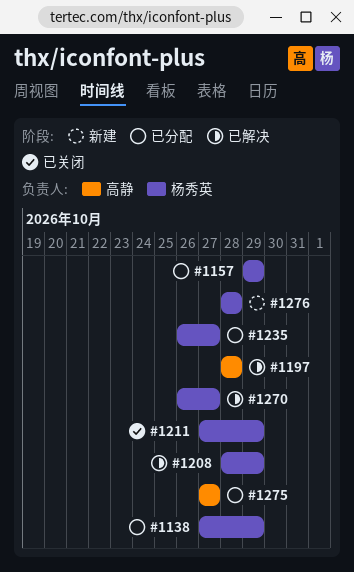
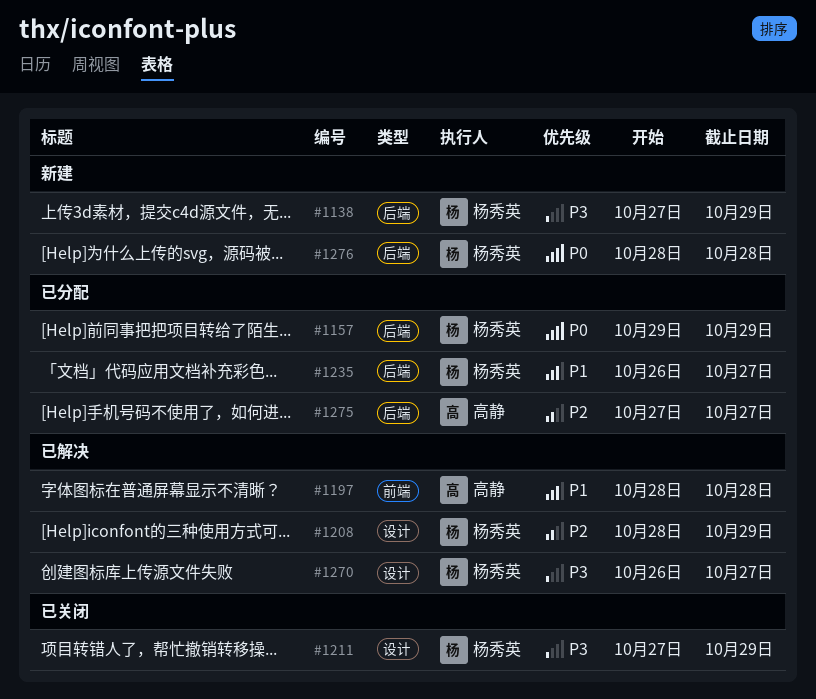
#1138, status: 已分配 -> 新建

